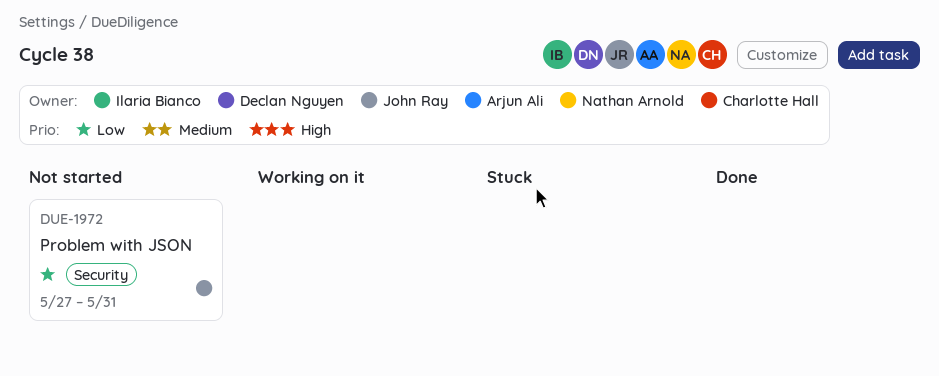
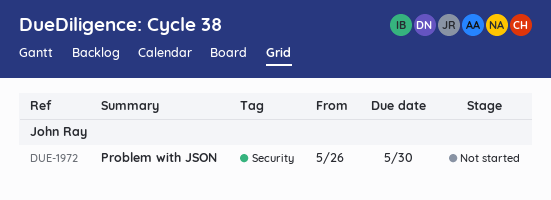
DUE-1972, start: May 27 -> May 26
DUE-1972, due: May 31 -> May 30

